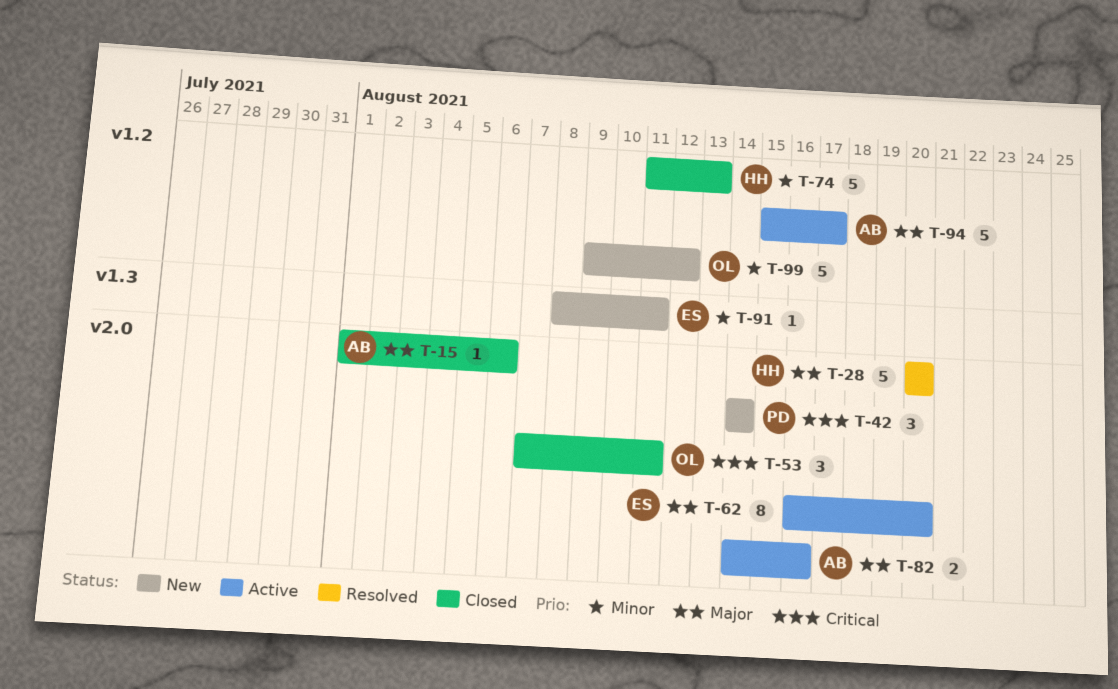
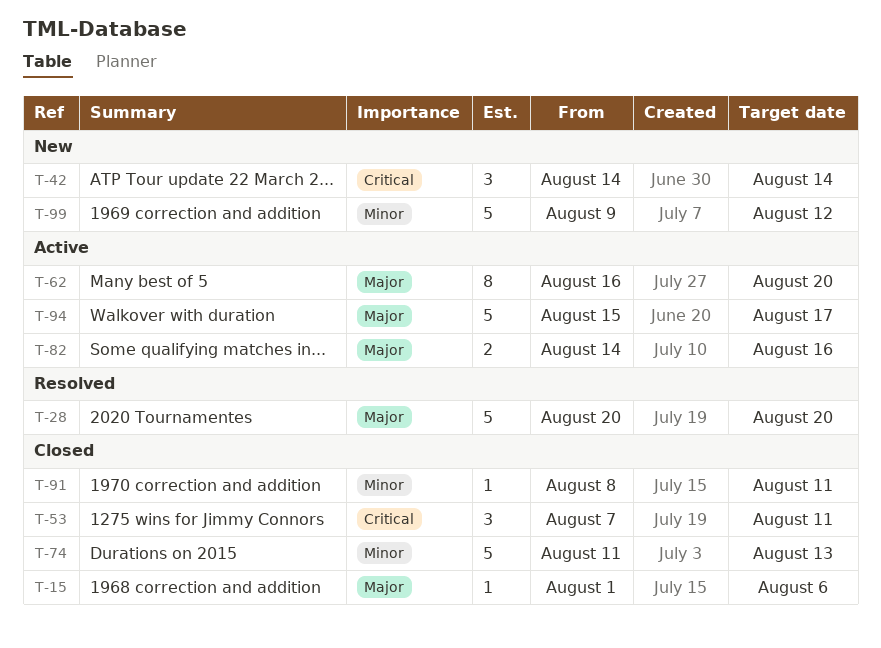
T-91, status: New -> Closed

